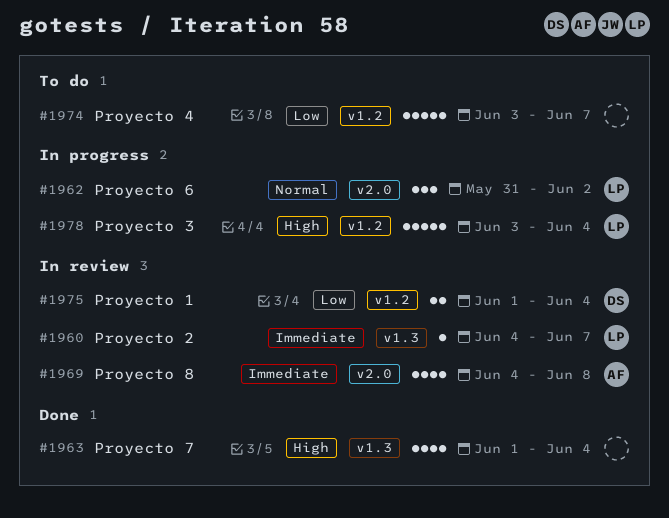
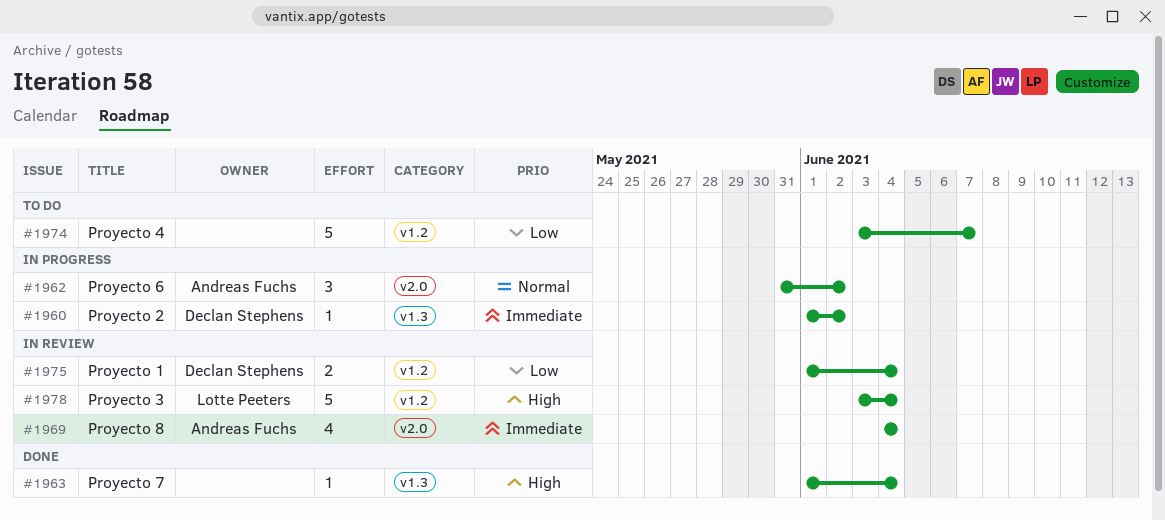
#1960, status: In review -> In progress
#1960, owner: Lotte Peeters -> Declan Stephens
#1960, start: Jun 4 -> Jun 1
#1960, due: Jun 7 -> Jun 2
#1962, owner: Lotte Peeters -> Andreas Fuchs
#1963, estimate: 4 -> 1
#1969, due: Jun 8 -> Jun 4
#1978, status: In progress -> In review

